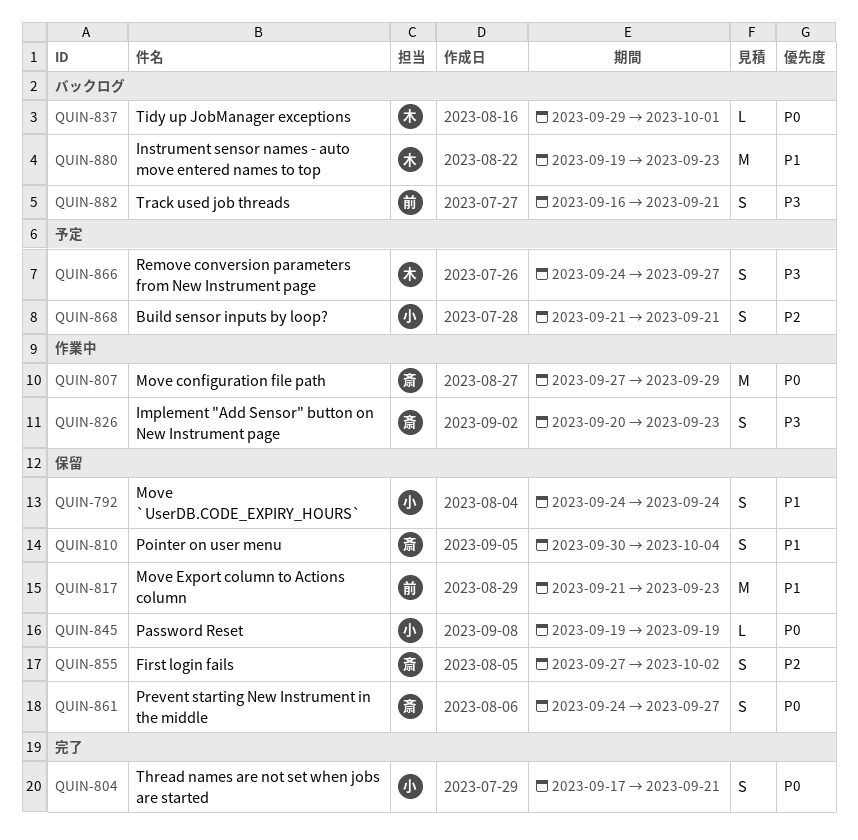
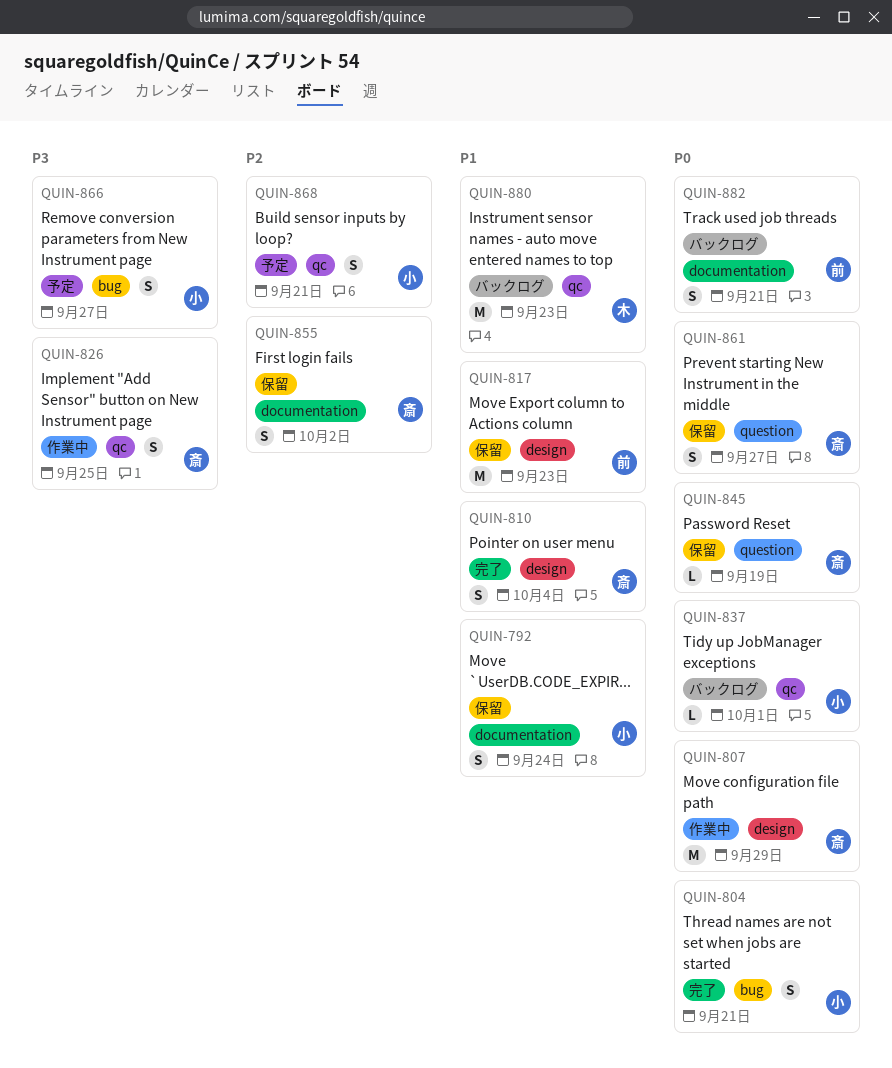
QUIN-810, status: 保留 -> 完了
QUIN-826, due: Sep 23 -> Sep 25
QUIN-837, owner: 木 -> 小
QUIN-845, owner: 小 -> 斎
QUIN-866, owner: 木 -> 小
QUIN-882, priority: P3 -> P0

